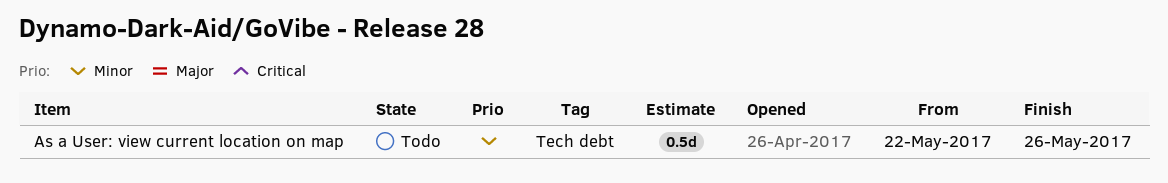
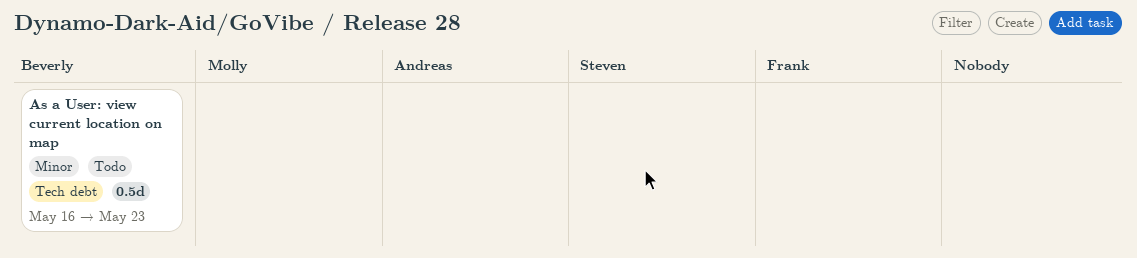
As a User: view current location on map, start: May 22 -> May 16
As a User: view current location on map, due: May 26 -> May 23

